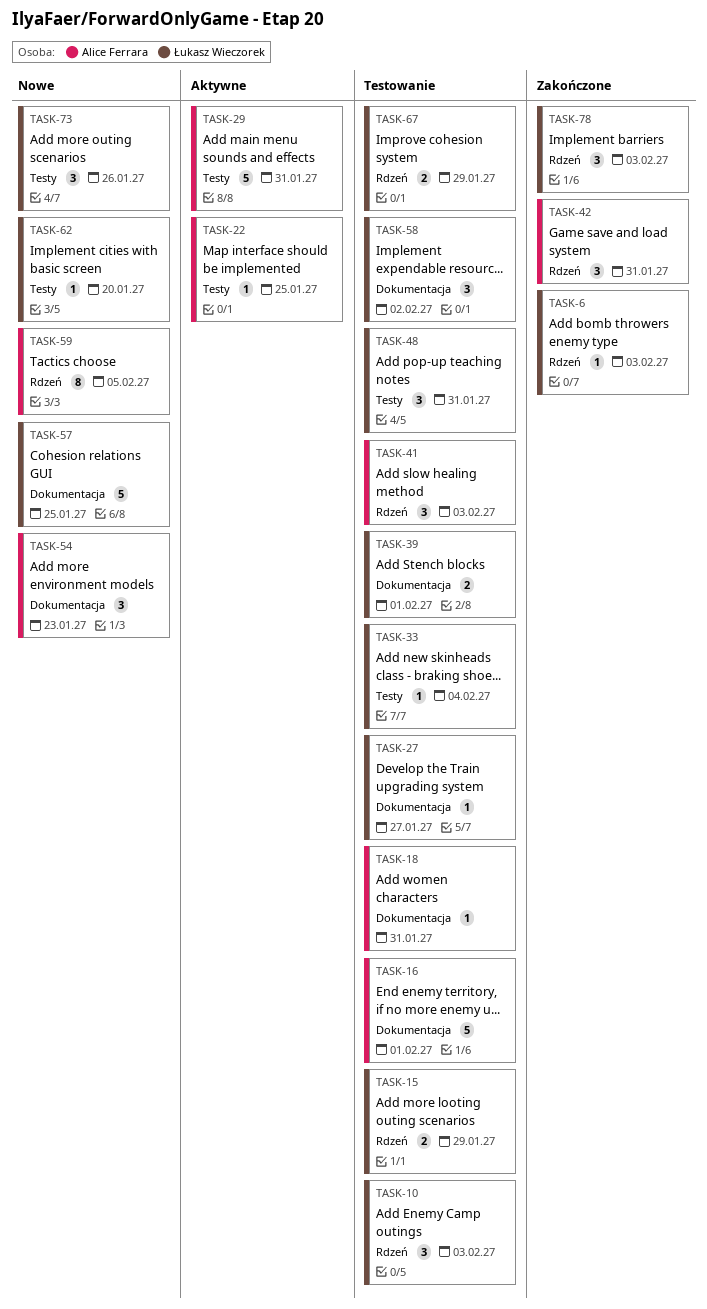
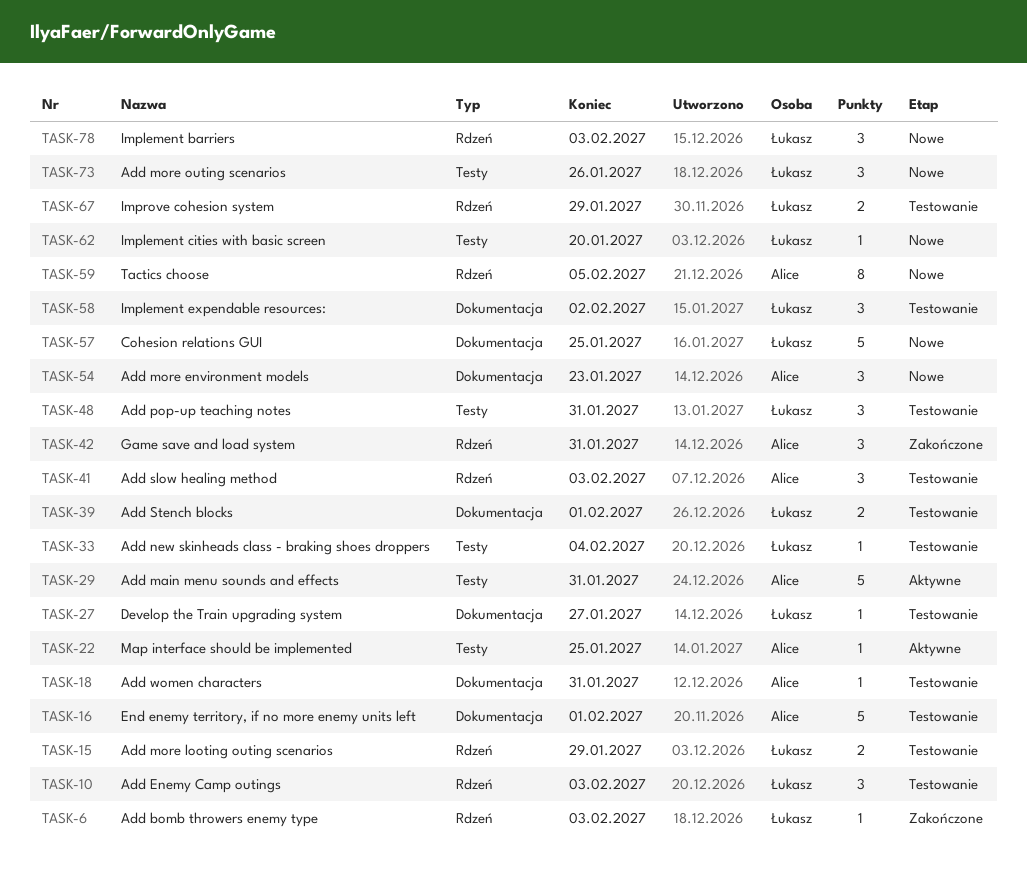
TASK-78, status: Zakończone -> Nowe

